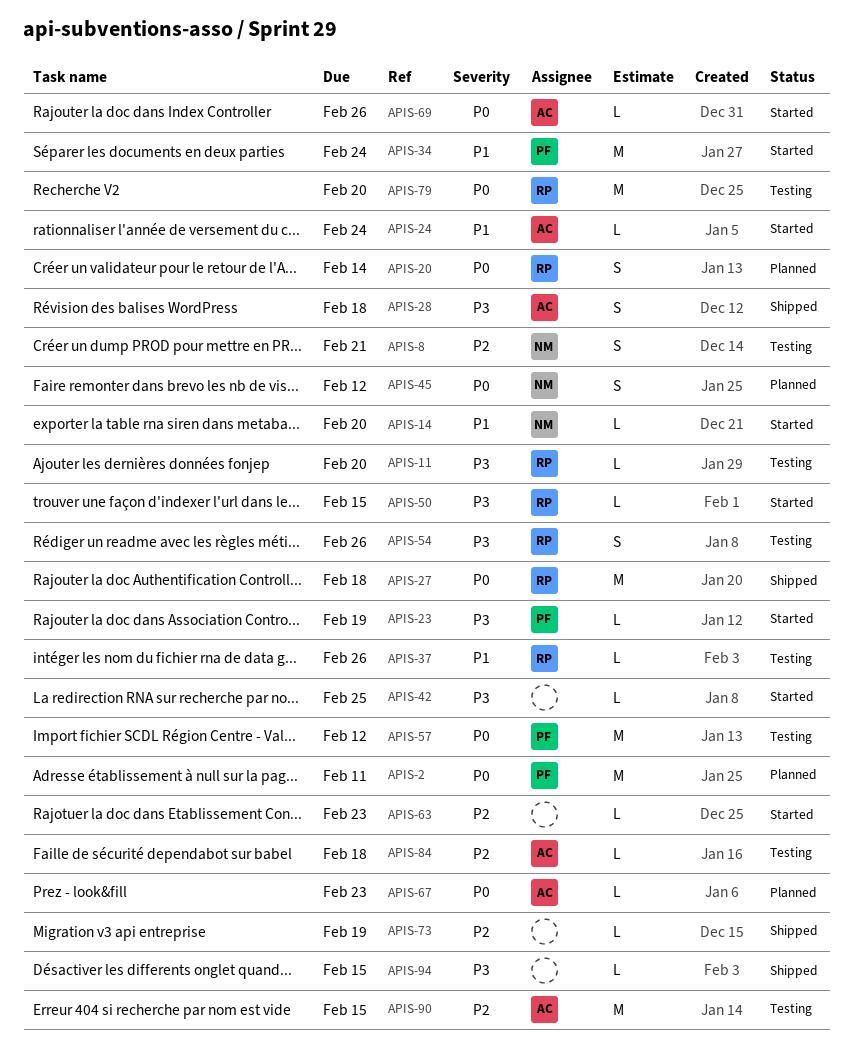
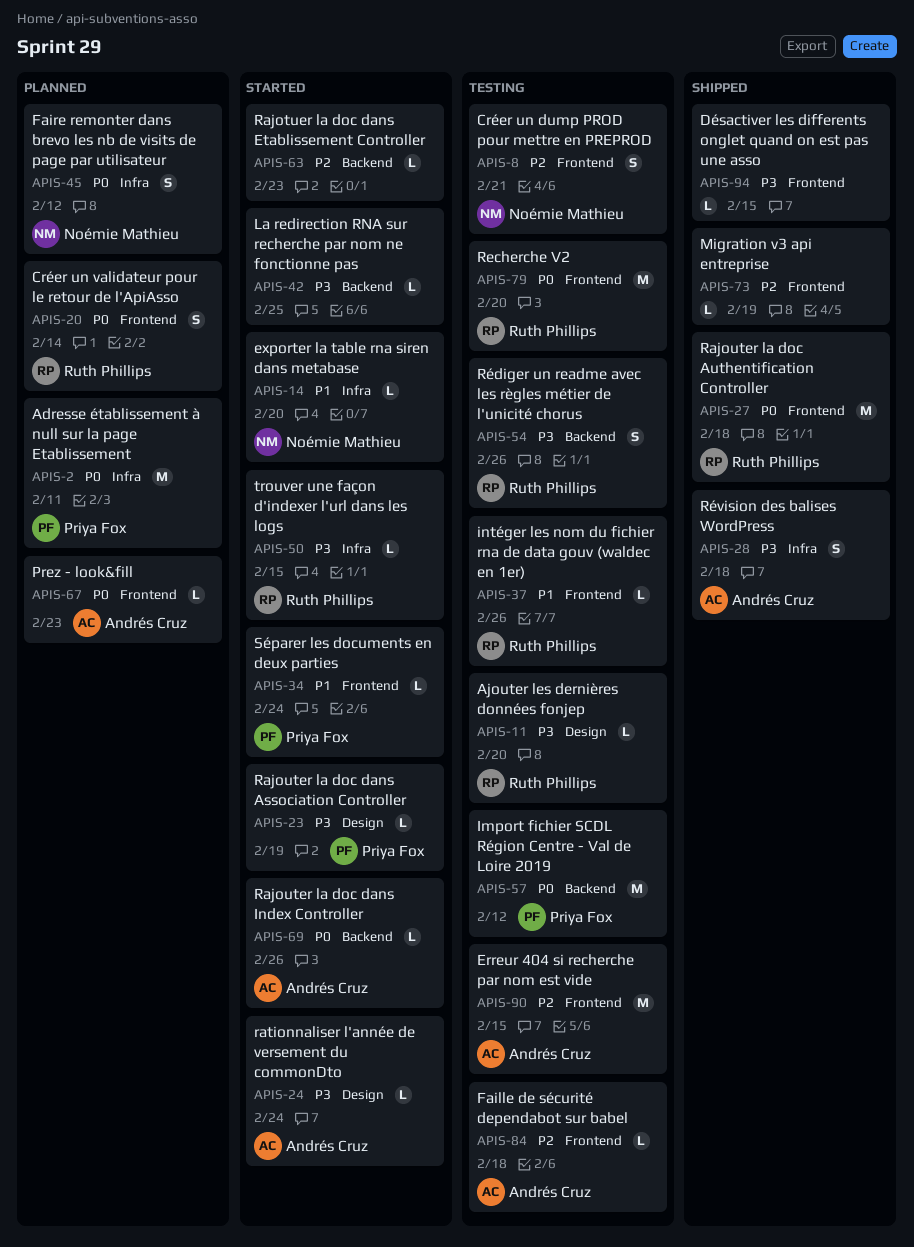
APIS-24, priority: P1 -> P3
APIS-34, estimate: M -> L

